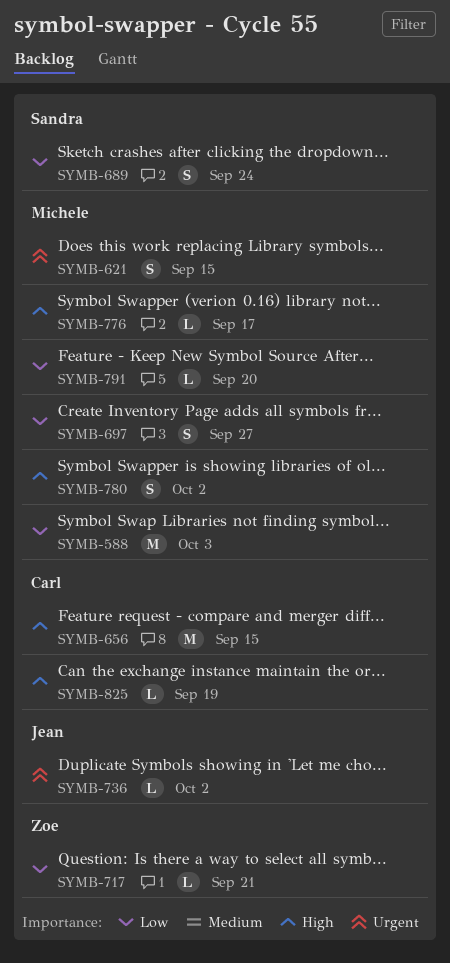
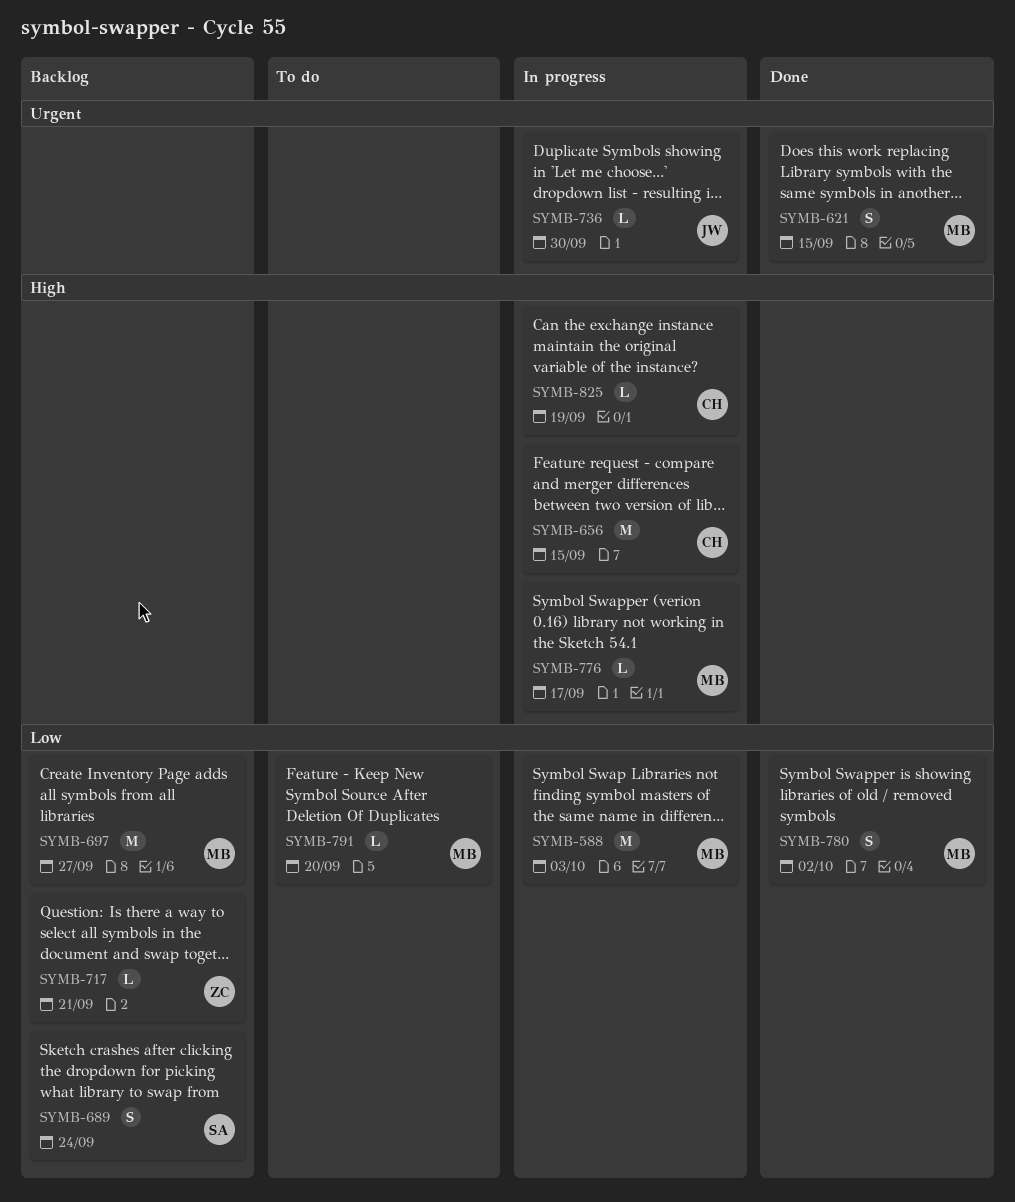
SYMB-697, estimate: S -> M
SYMB-736, due: Oct 2 -> Sep 30
SYMB-780, priority: High -> Low

